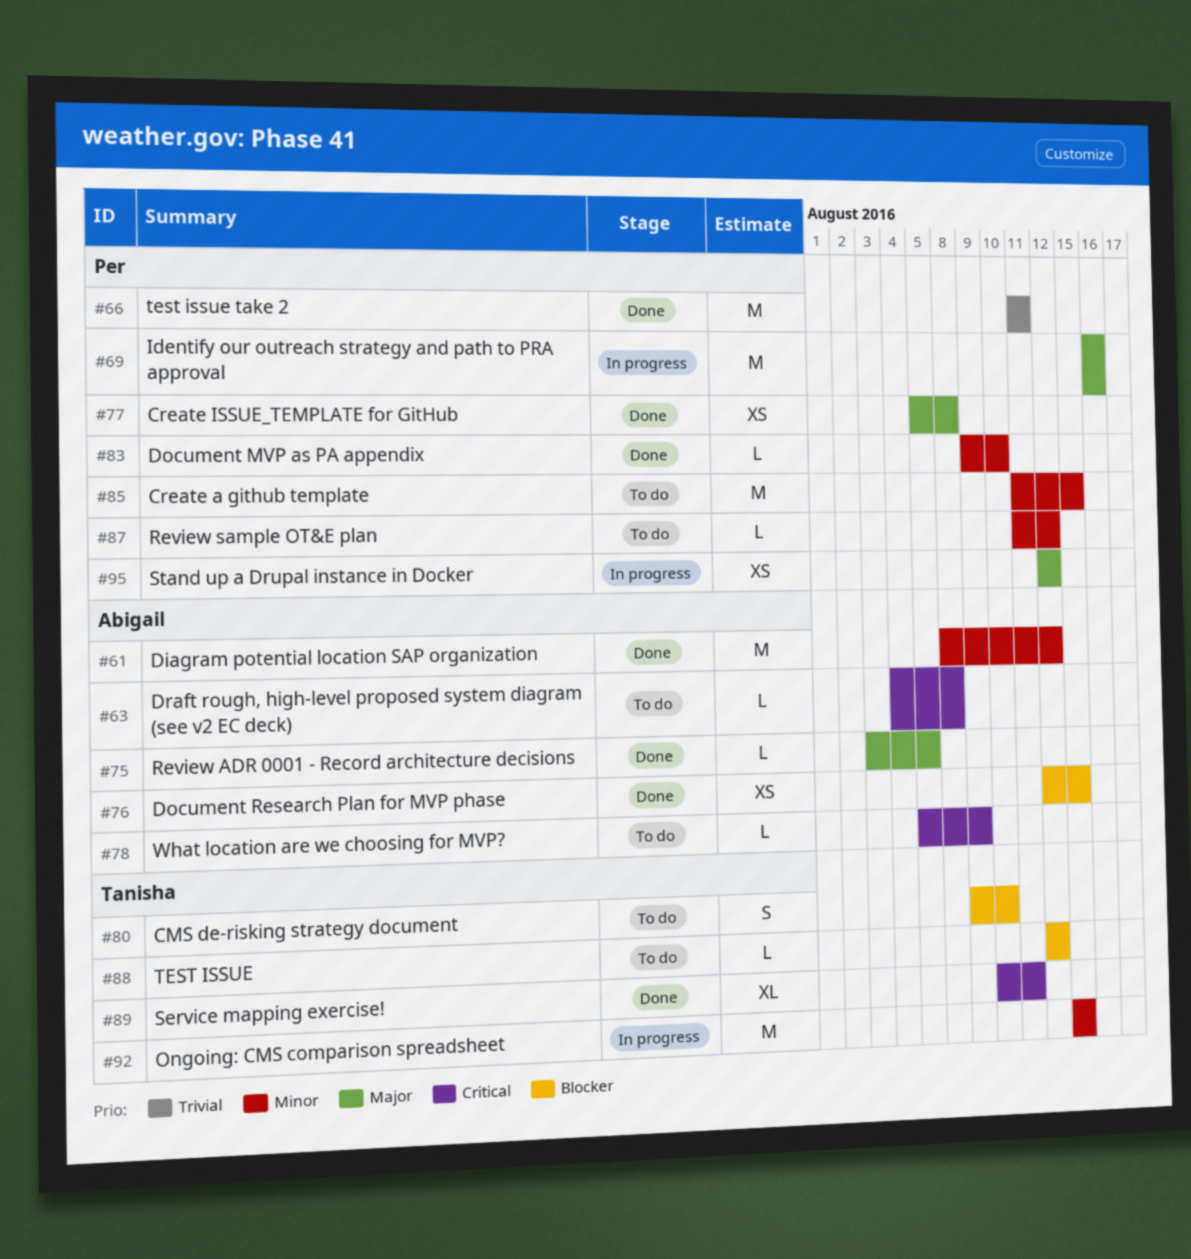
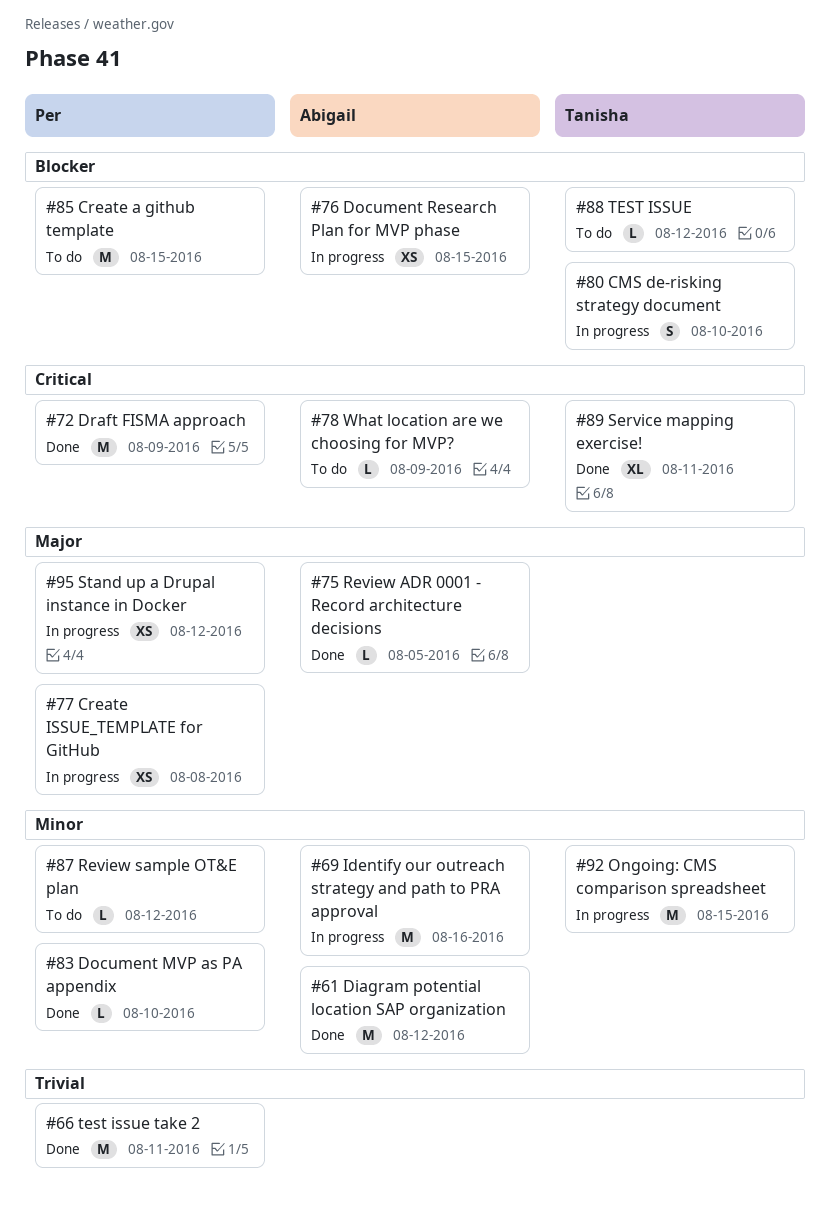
#63: present -> none
#69, owner: Per -> Abigail
#69, priority: Major -> Minor
#72: none -> present
#76, status: Done -> In progress
#77, status: Done -> In progress
#80, status: To do -> In progress
#85, priority: Minor -> Blocker

